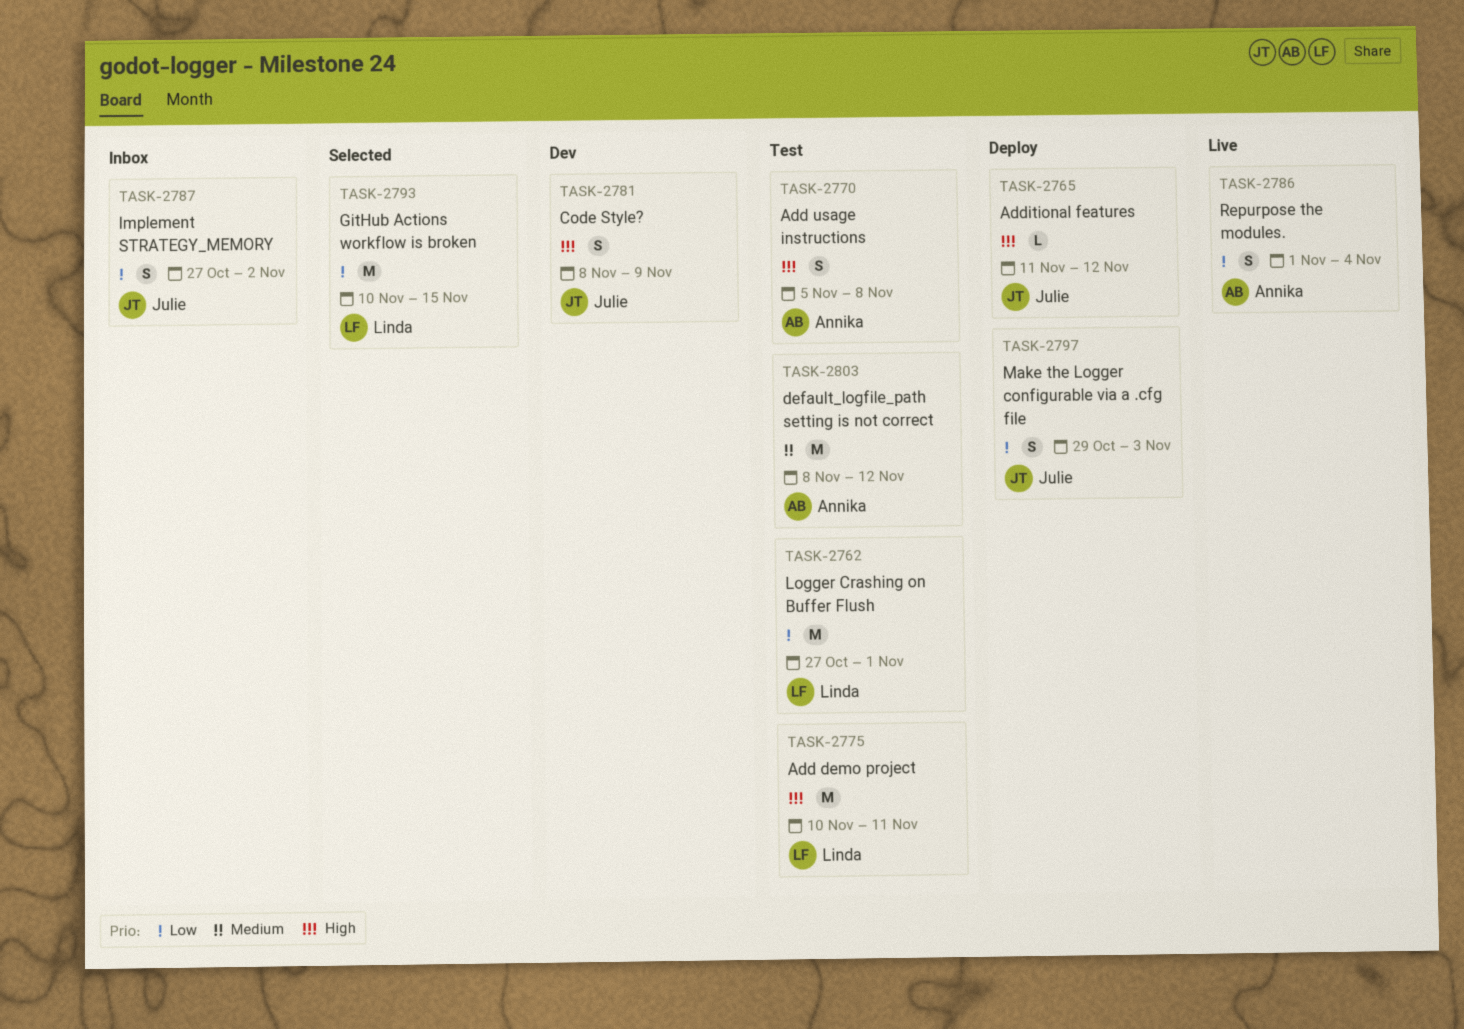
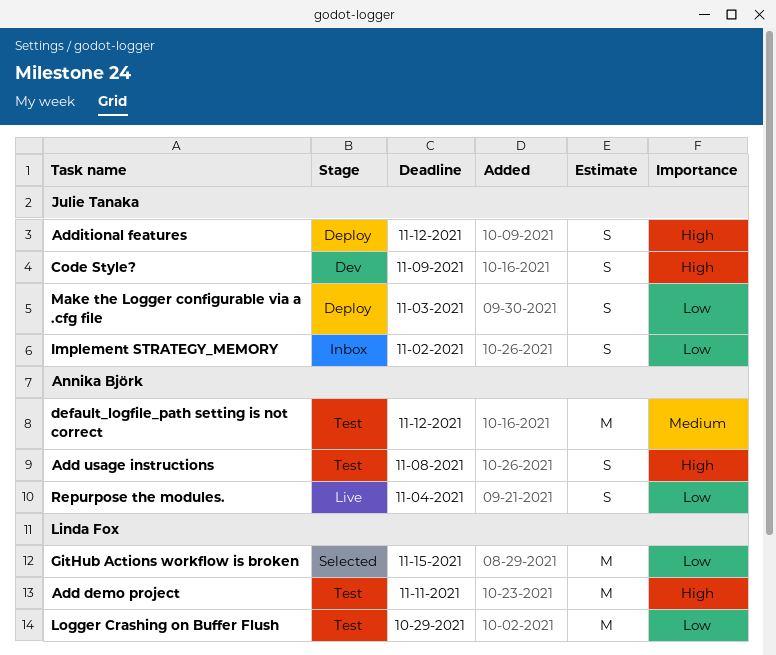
Additional features, estimate: L -> S
Logger Crashing on Buffer Flush, due: Nov 1 -> Oct 29

